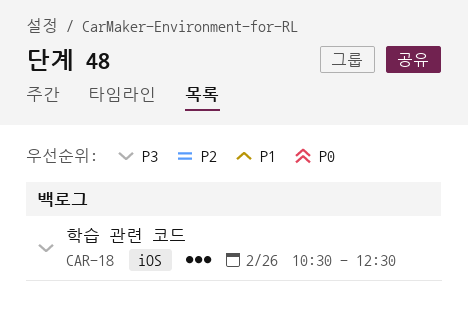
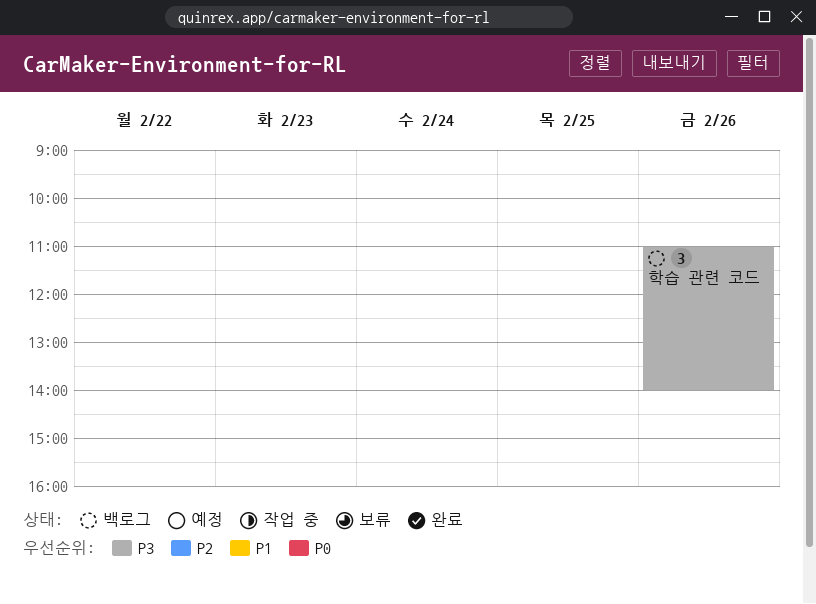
학습 관련 코드, begins: 10:30 -> 11:00
학습 관련 코드, ends: 12:30 -> 14:00

